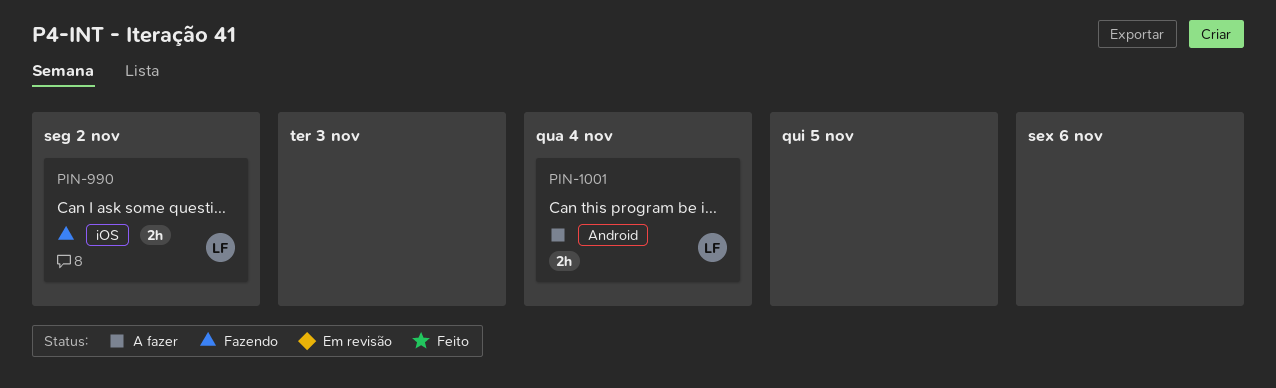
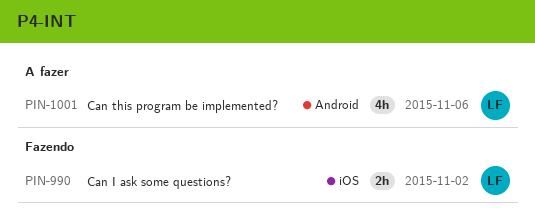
PIN-1001, estimate: 2h -> 4h
PIN-1001, due: Nov 4 -> Nov 6

